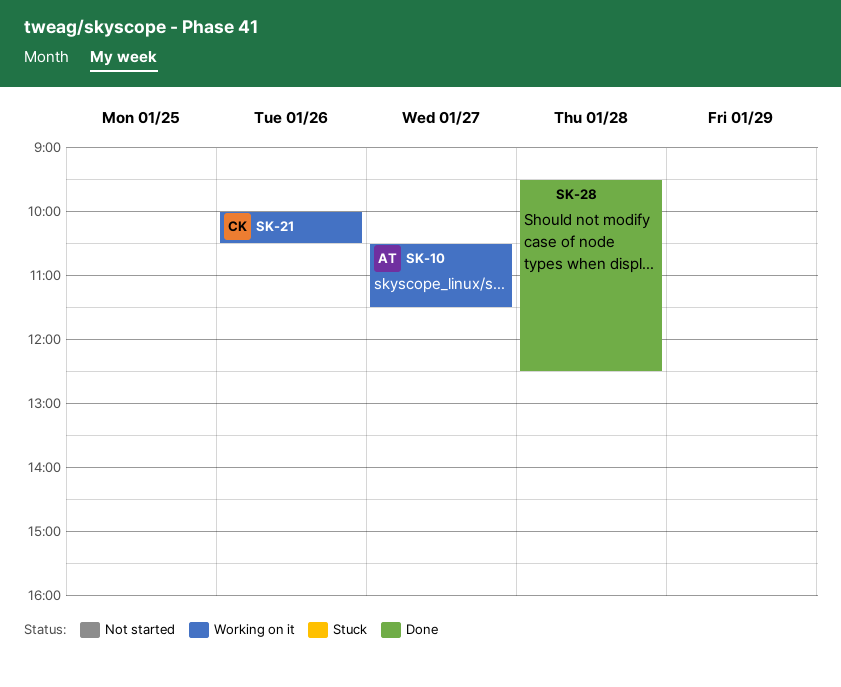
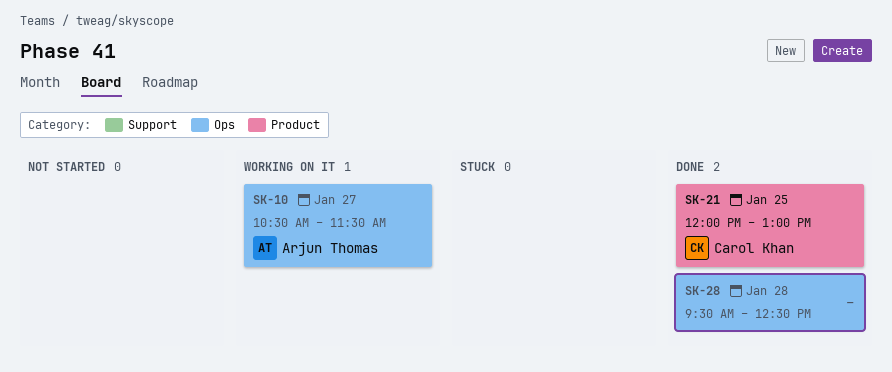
SK-21, status: Working on it -> Done
SK-21, day: Jan 26 -> Jan 25
SK-21, begins: 10:00 -> 12:00
SK-21, ends: 10:30 -> 13:00

